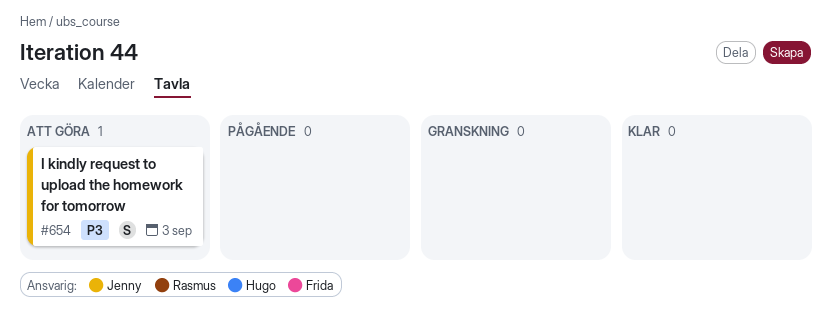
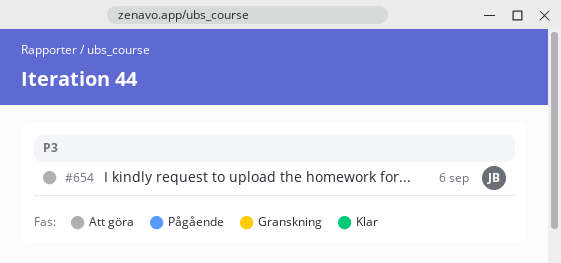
#654, due: Sep 3 -> Sep 6

